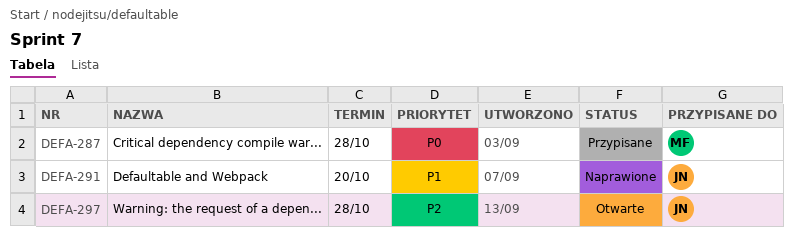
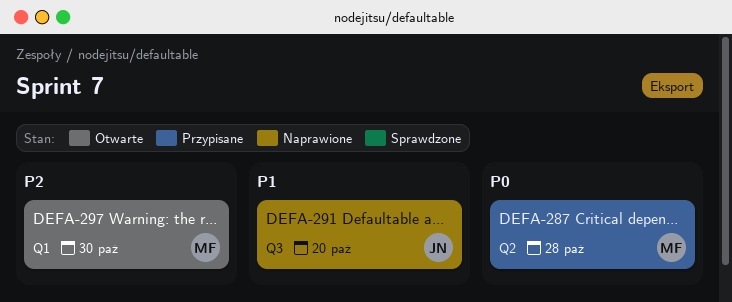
DEFA-297, owner: JN -> MF
DEFA-297, due: Oct 28 -> Oct 30

